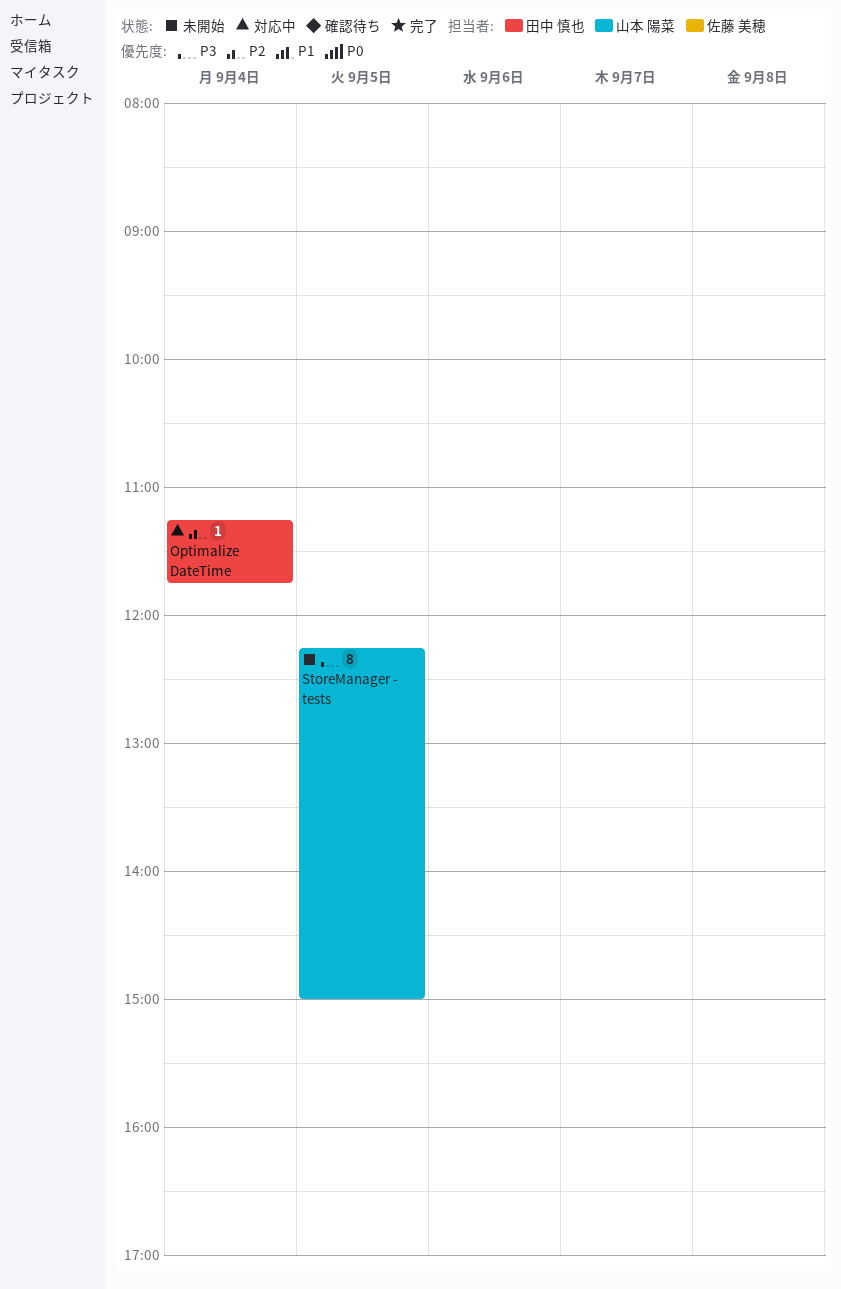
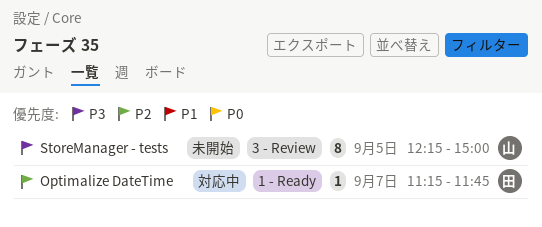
Optimalize DateTime, day: Sep 4 -> Sep 7

